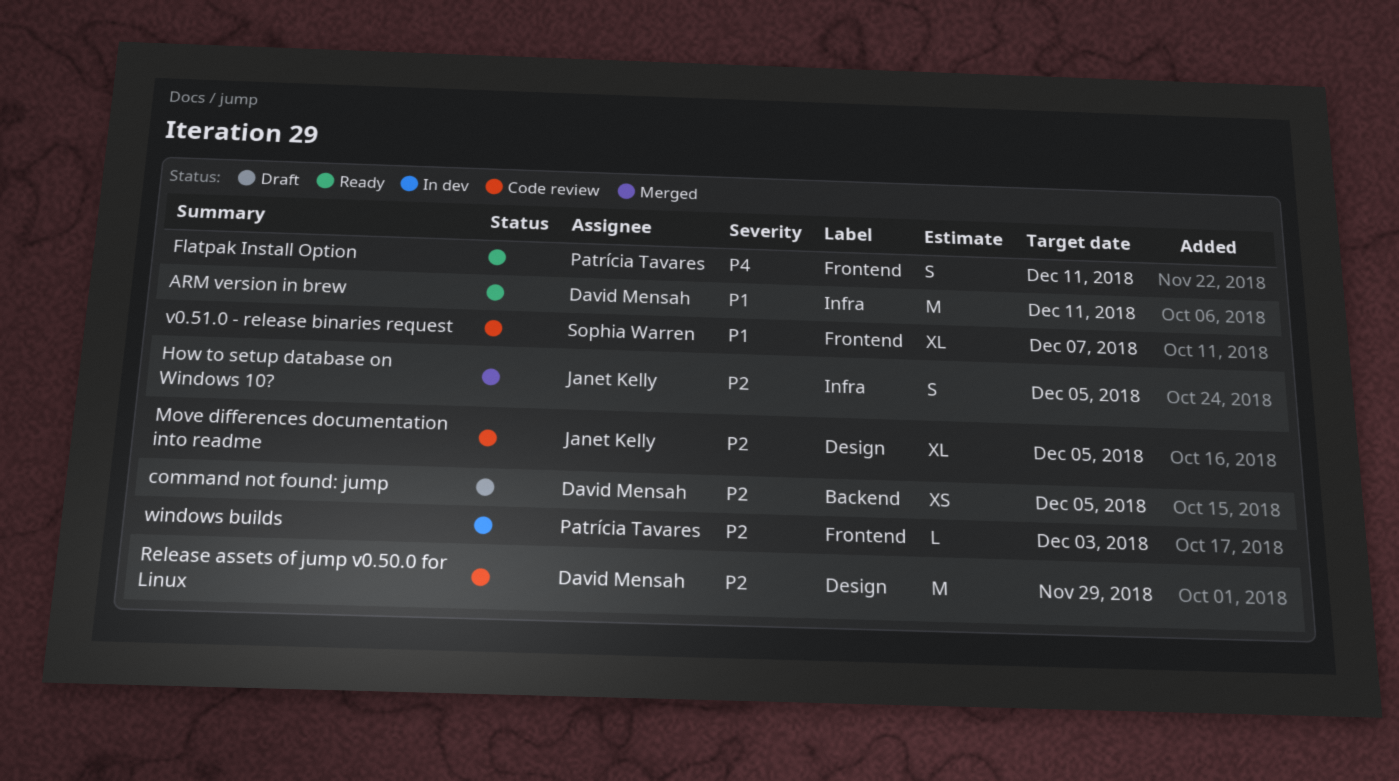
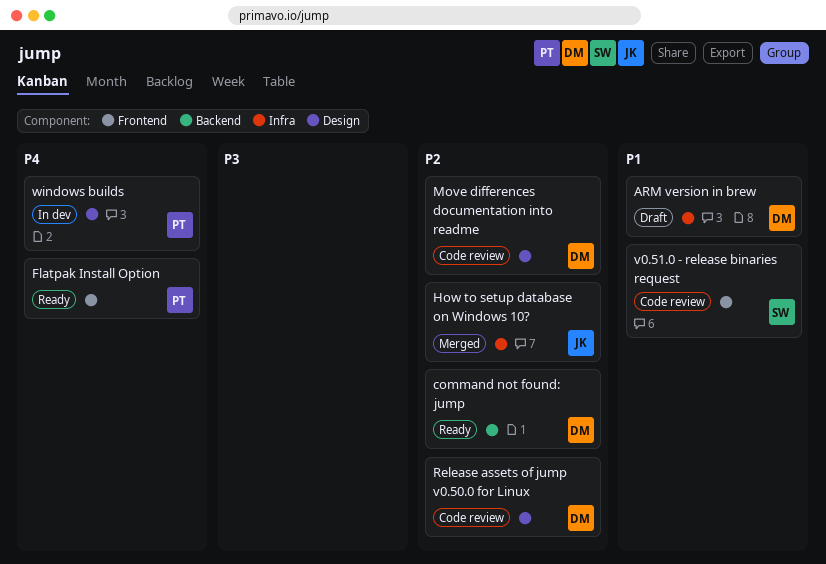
ARM version in brew, status: Ready -> Draft
command not found: jump, status: Draft -> Ready
Move differences documentation into readme, owner: Janet Kelly -> David Mensah
windows builds, priority: P2 -> P4
windows builds, label: Frontend -> Design

